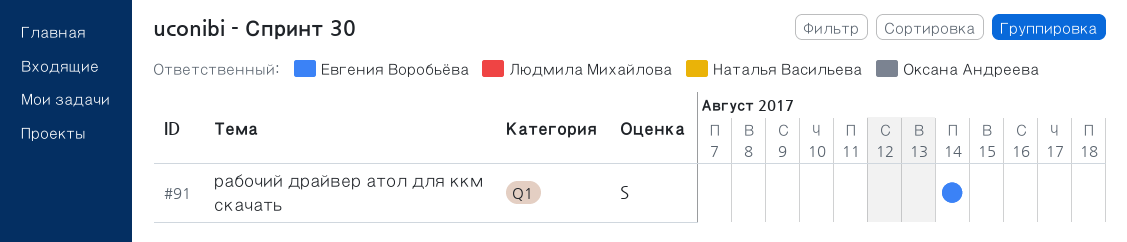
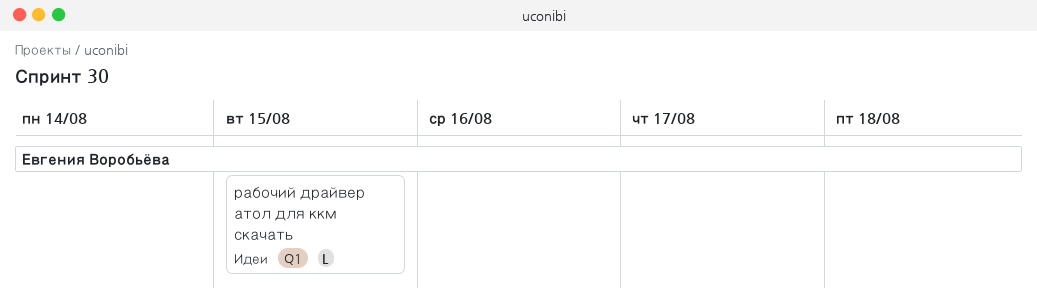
рабочий драйвер атол для ккм скачать, estimate: S -> L
рабочий драйвер атол для ккм скачать, due: Aug 14 -> Aug 15

